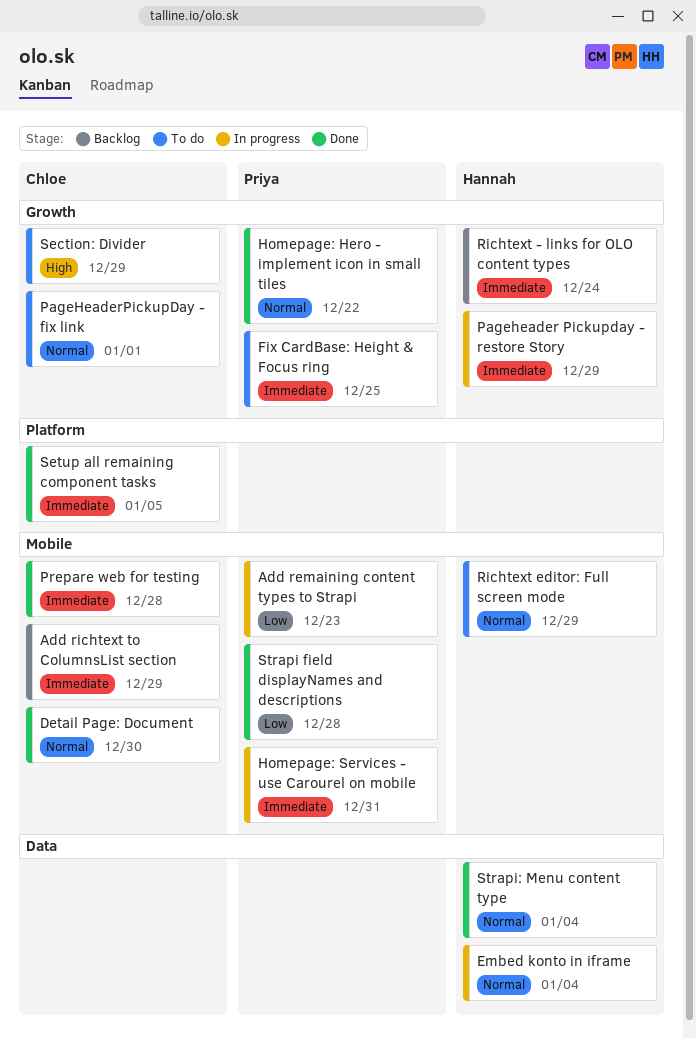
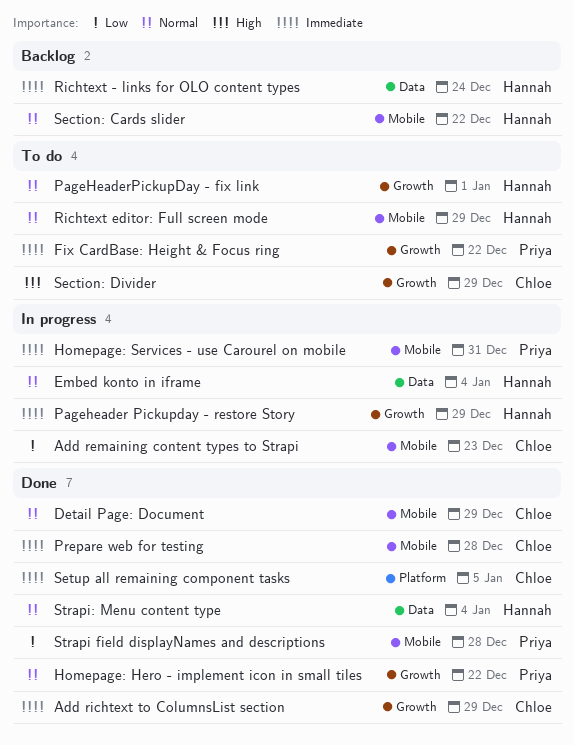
Add remaining content types to Strapi, owner: Priya -> Chloe
Add richtext to ColumnsList section, status: Backlog -> Done
Add richtext to ColumnsList section, label: Mobile -> Growth
Detail Page: Document, due: Dec 30 -> Dec 29
Fix CardBase: Height & Focus ring, due: Dec 25 -> Dec 22
PageHeaderPickupDay - fix link, owner: Chloe -> Hannah
Richtext - links for OLO content types, label: Growth -> Data
Section: Cards slider: none -> present

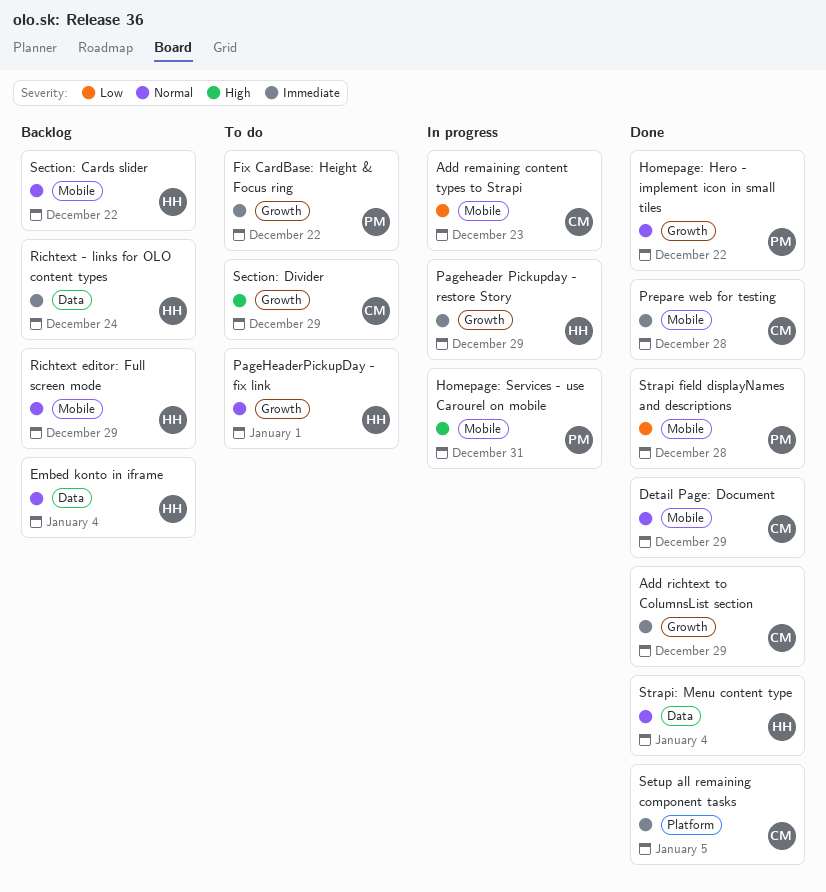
Embed konto in iframe, status: In progress -> Backlog
Homepage: Services - use Carourel on mobile, priority: Immediate -> High
Richtext editor: Full screen mode, status: To do -> Backlog

